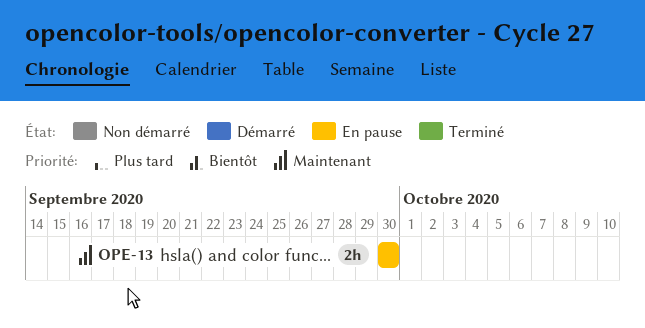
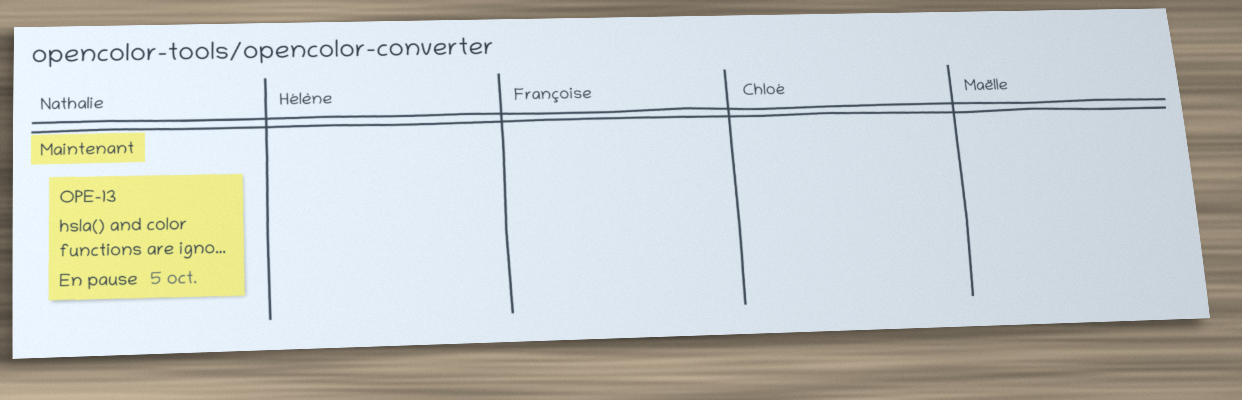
OPE-13, due: Sep 30 -> Oct 5

